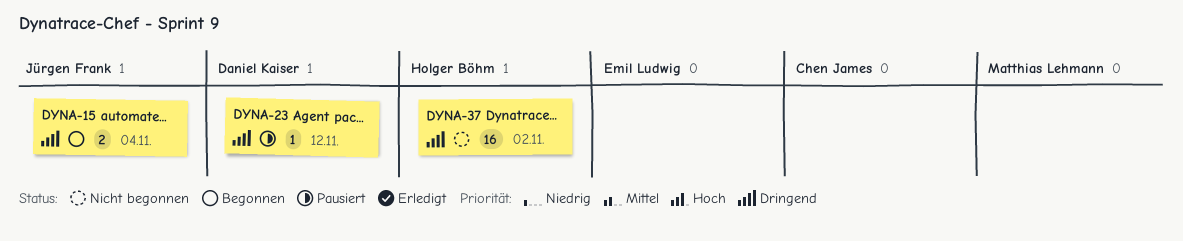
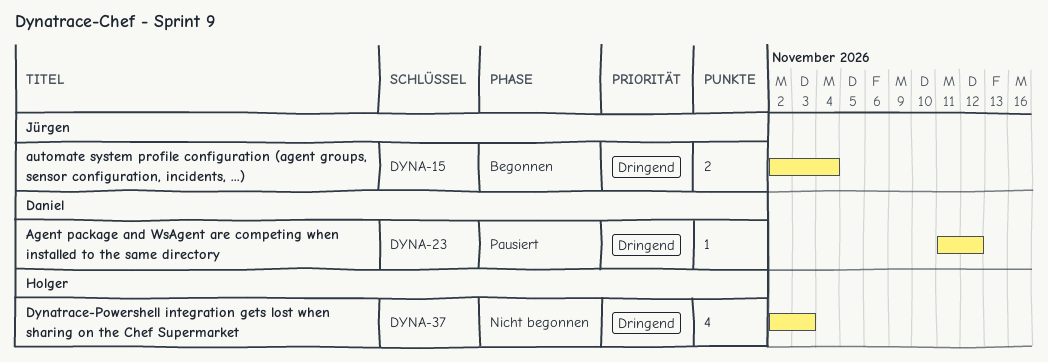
DYNA-37, estimate: 16 -> 4
DYNA-37, due: Nov 2 -> Nov 3

